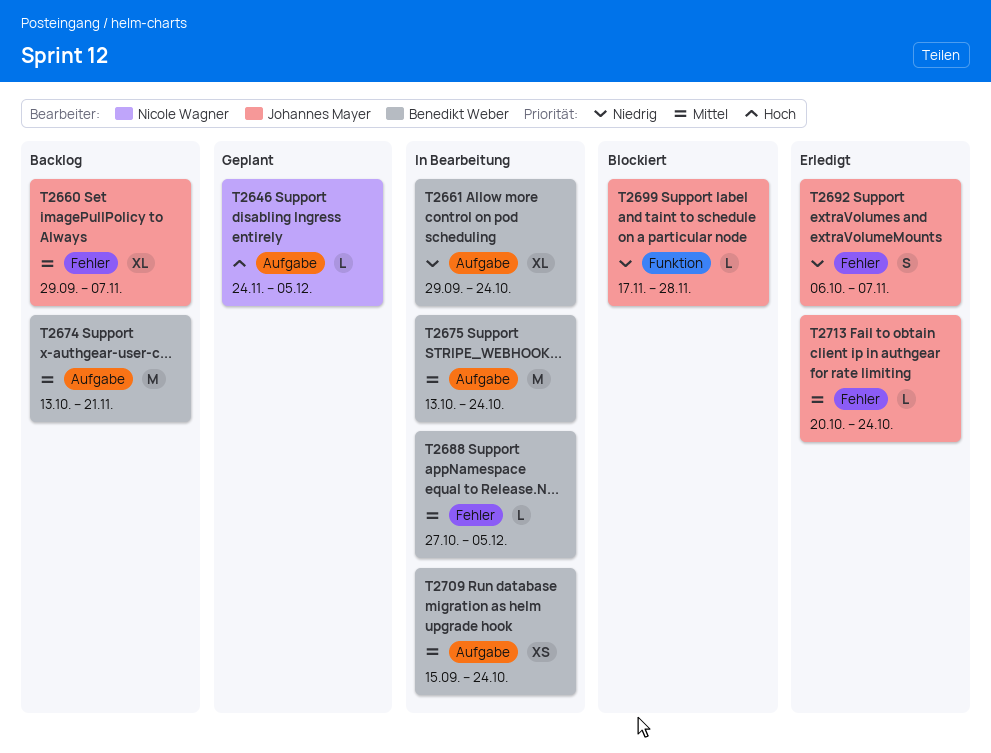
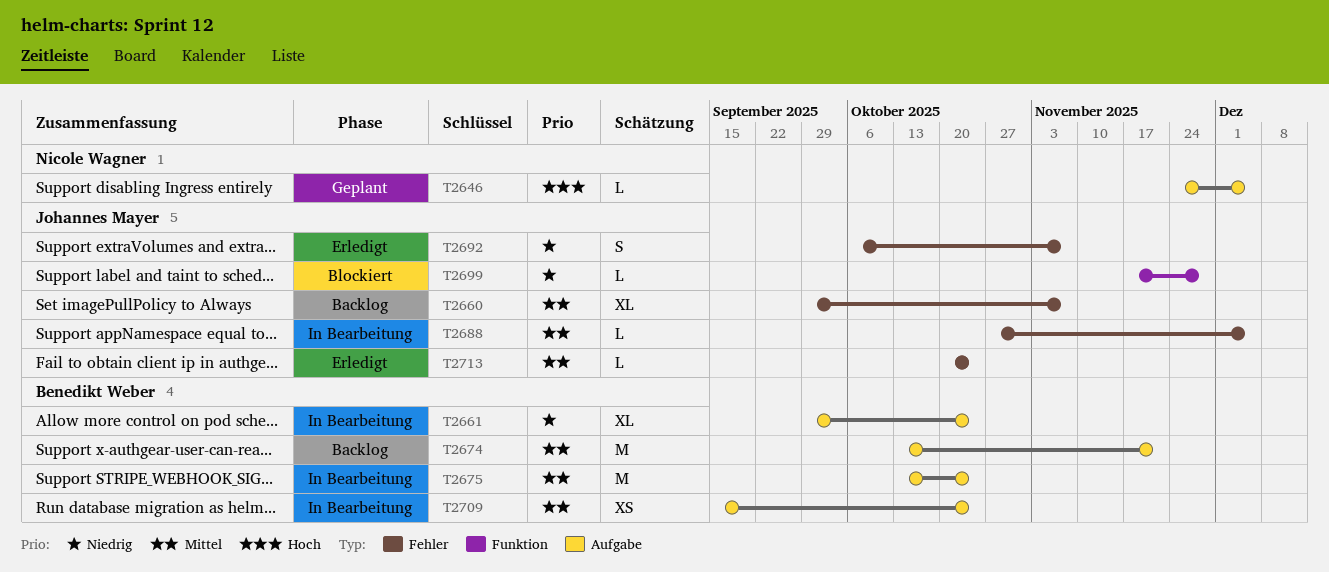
T2688, owner: Benedikt Weber -> Johannes Mayer

